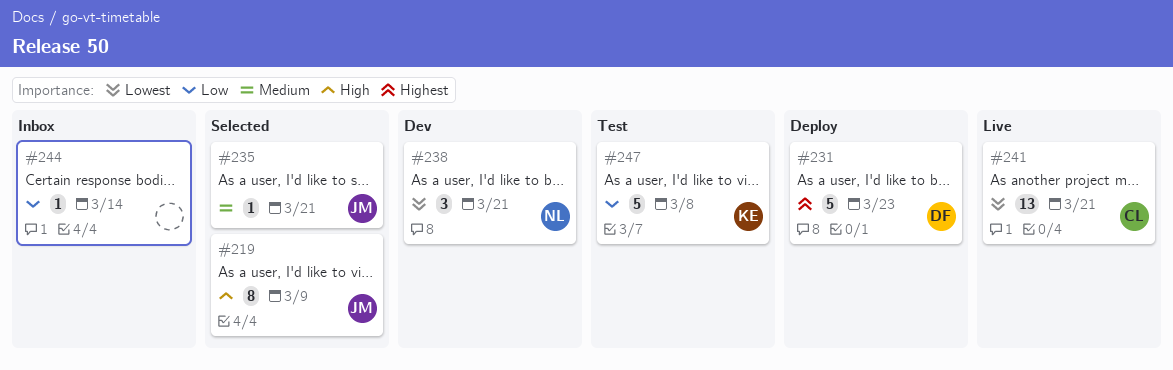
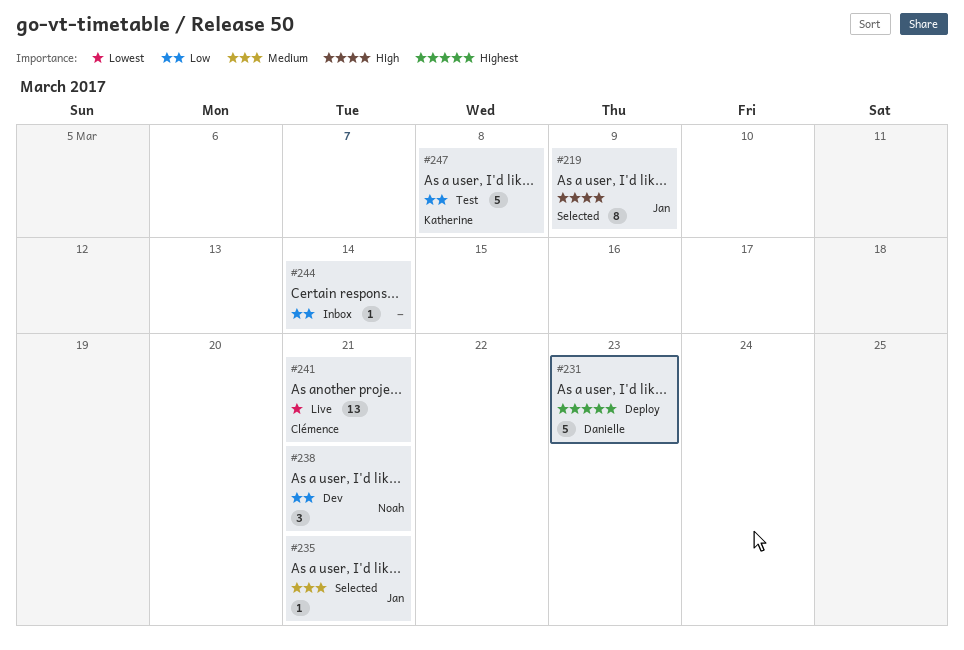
#238, priority: Lowest -> Low

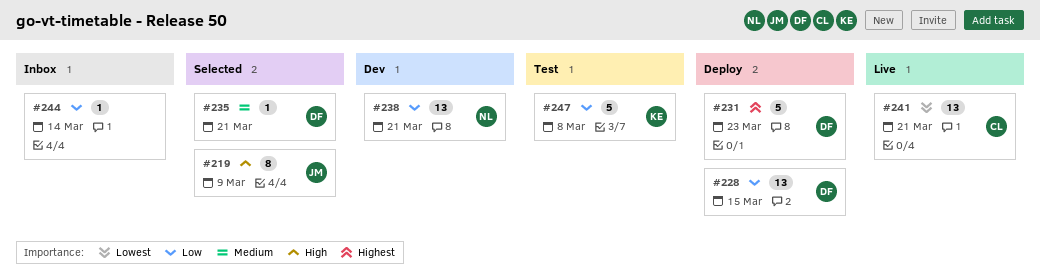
#228: none -> present
#235, owner: Jan -> Danielle
#238, estimate: 3 -> 13

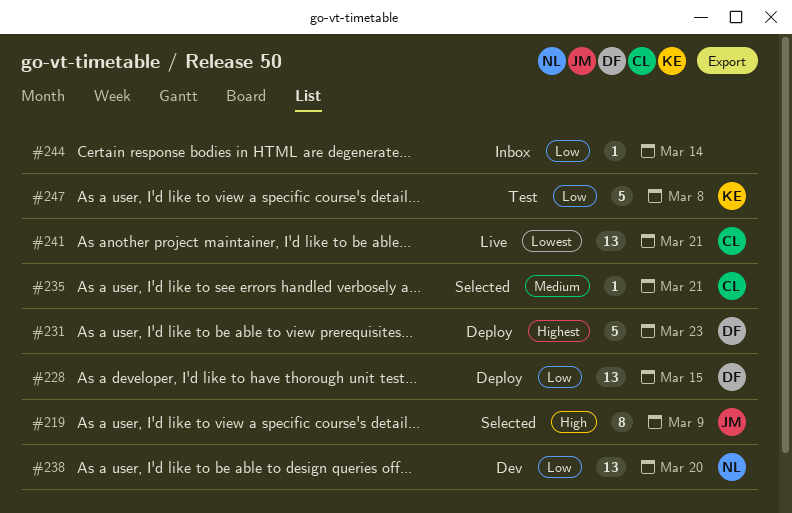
#235, owner: DF -> CL
#238, due: Mar 21 -> Mar 20

